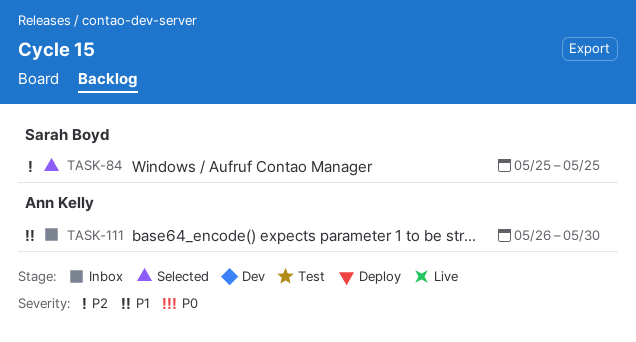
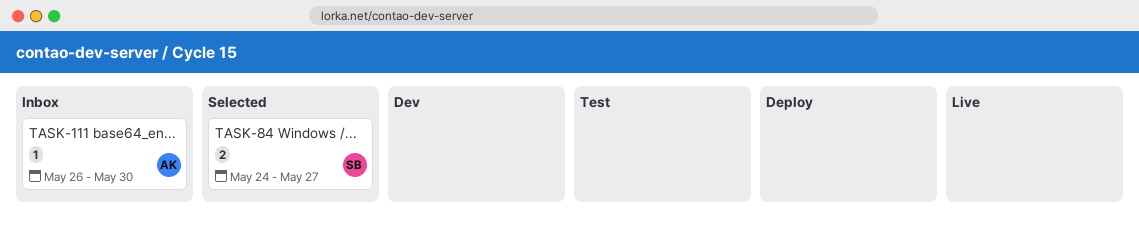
TASK-84, start: May 25 -> May 24
TASK-84, due: May 25 -> May 27

